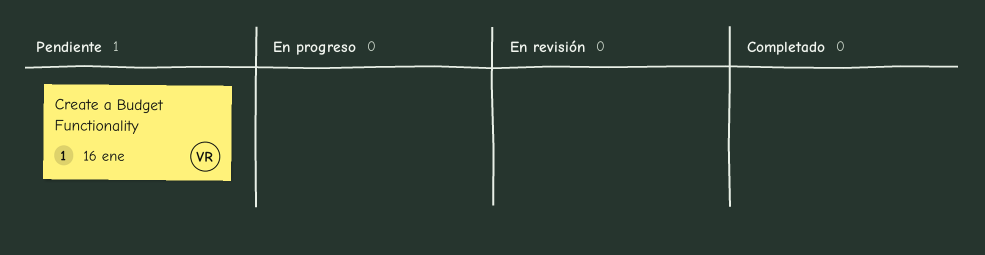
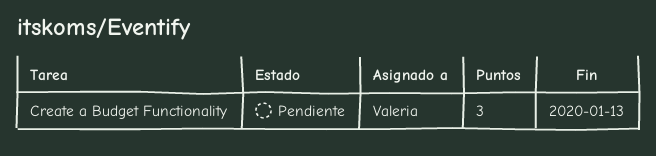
Create a Budget Functionality, estimate: 1 -> 3
Create a Budget Functionality, due: Jan 16 -> Jan 13

